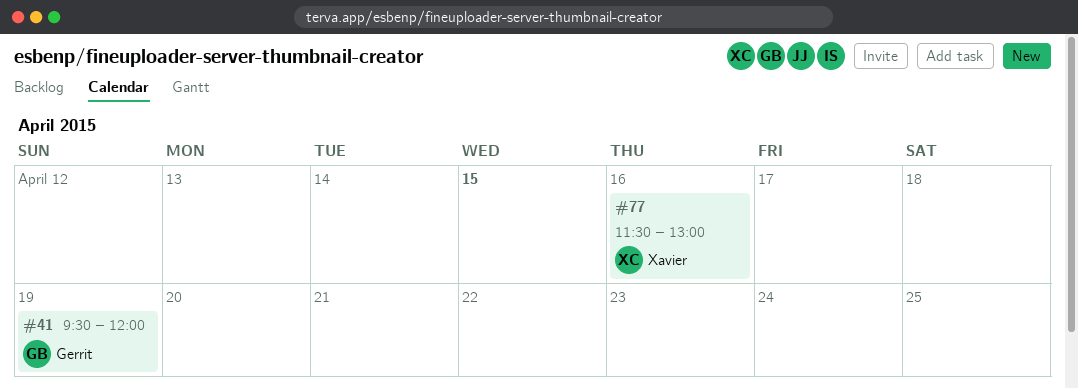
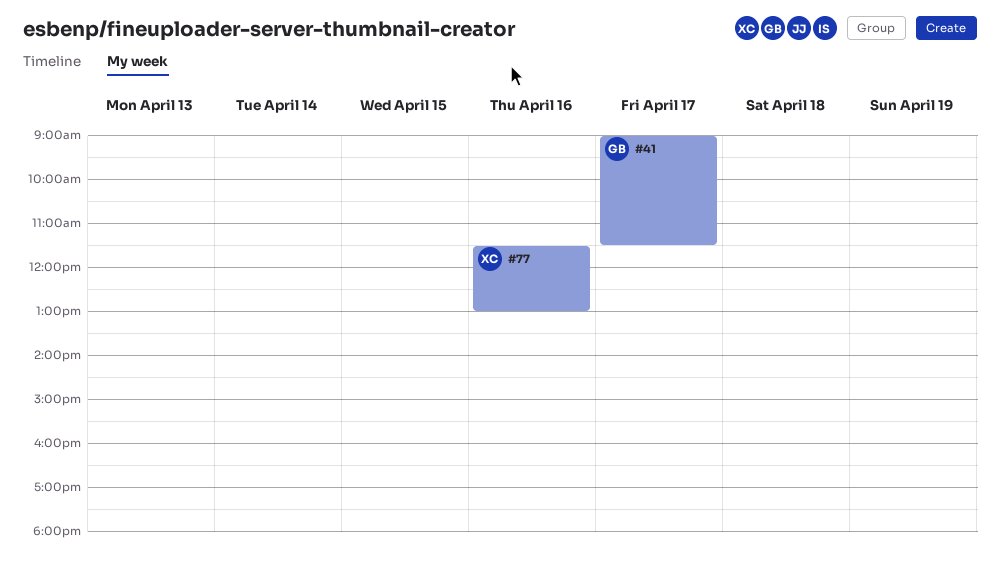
#41, day: Apr 19 -> Apr 17
#41, begins: 09:30 -> 09:00
#41, ends: 12:00 -> 11:30

